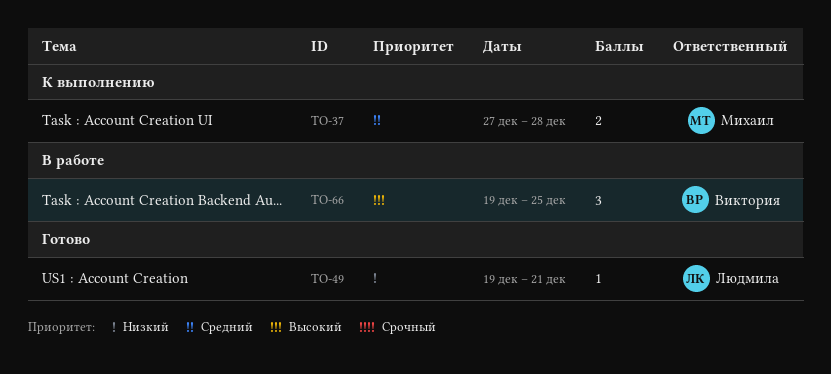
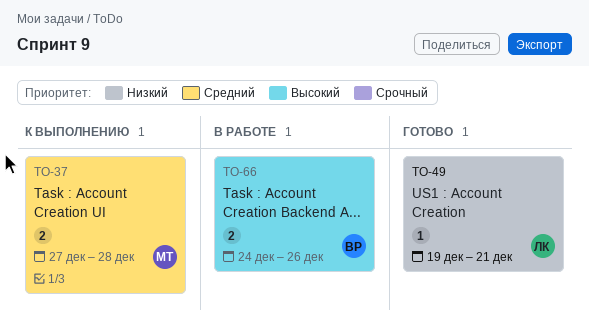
TO-66, estimate: 3 -> 2
TO-66, start: Dec 19 -> Dec 24
TO-66, due: Dec 25 -> Dec 26

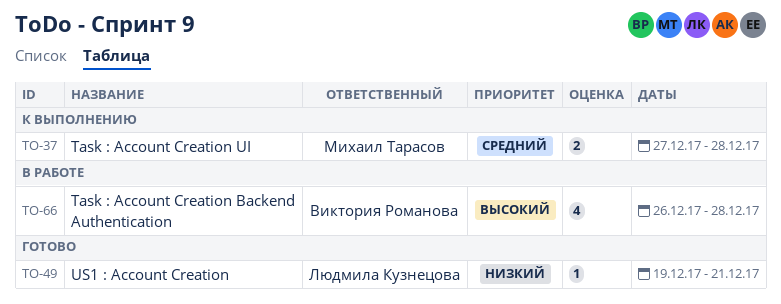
TO-66, estimate: 2 -> 4
TO-66, start: Dec 24 -> Dec 26
TO-66, due: Dec 26 -> Dec 28

